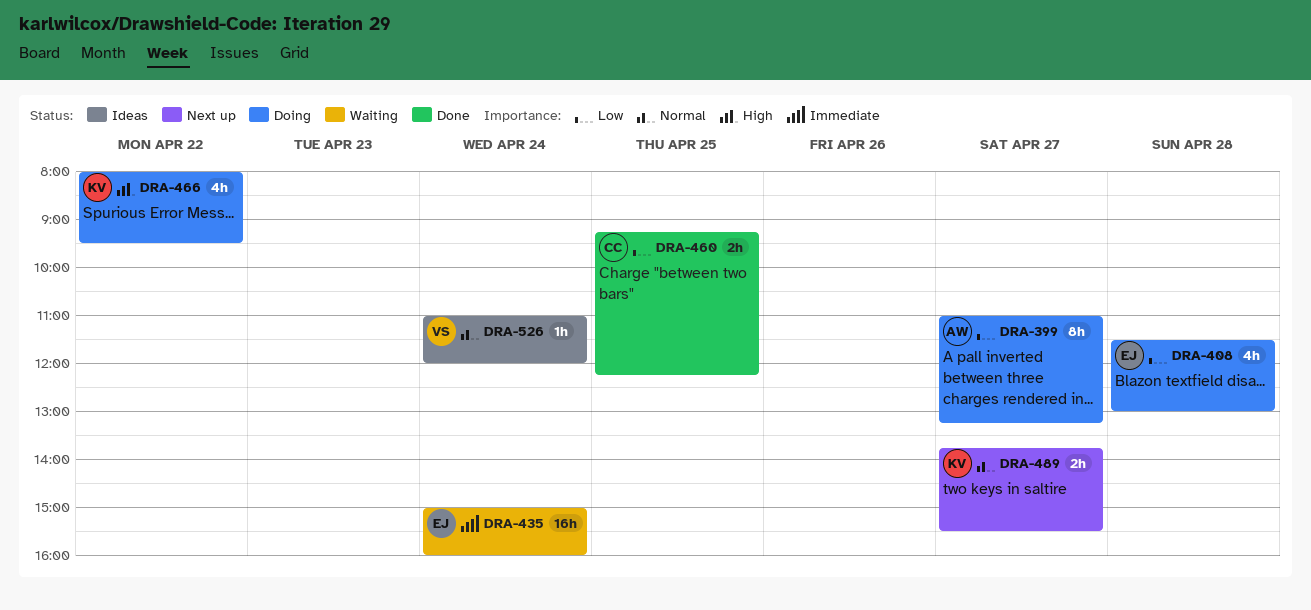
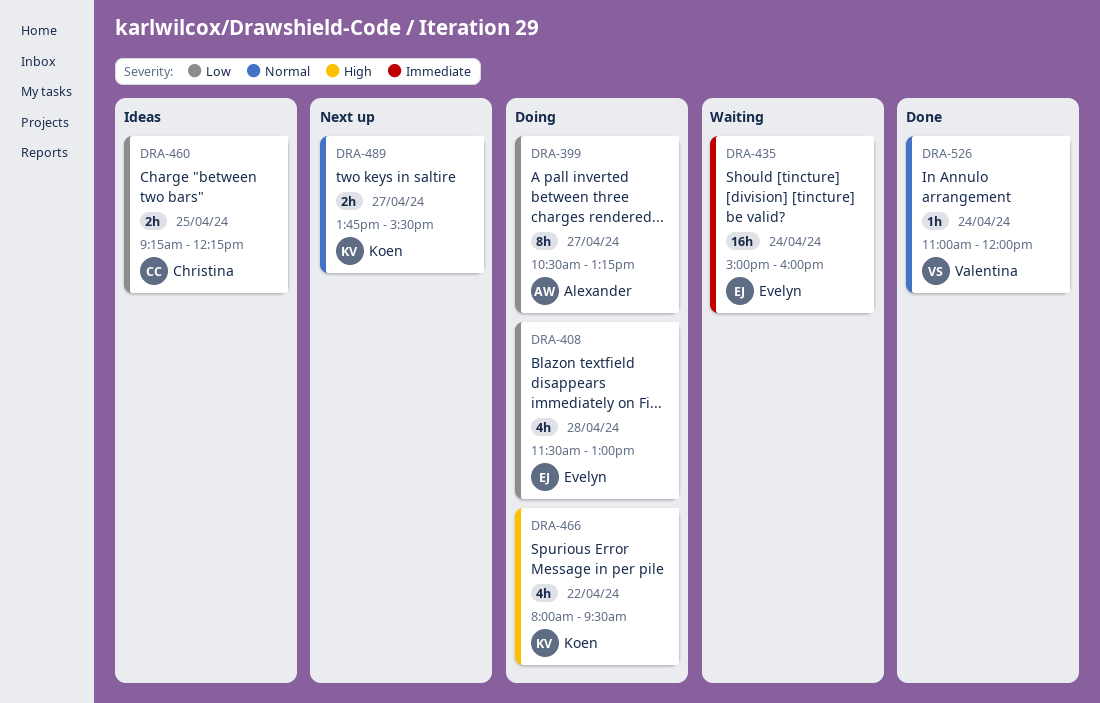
DRA-399, begins: 11:00 -> 10:30
DRA-460, status: Done -> Ideas
DRA-526, status: Ideas -> Done

